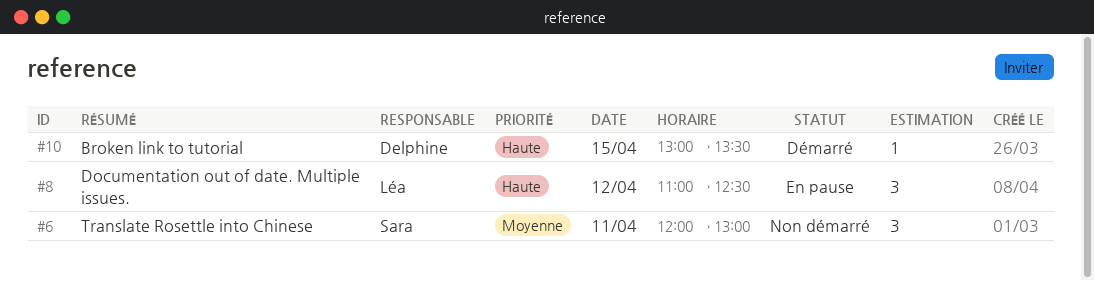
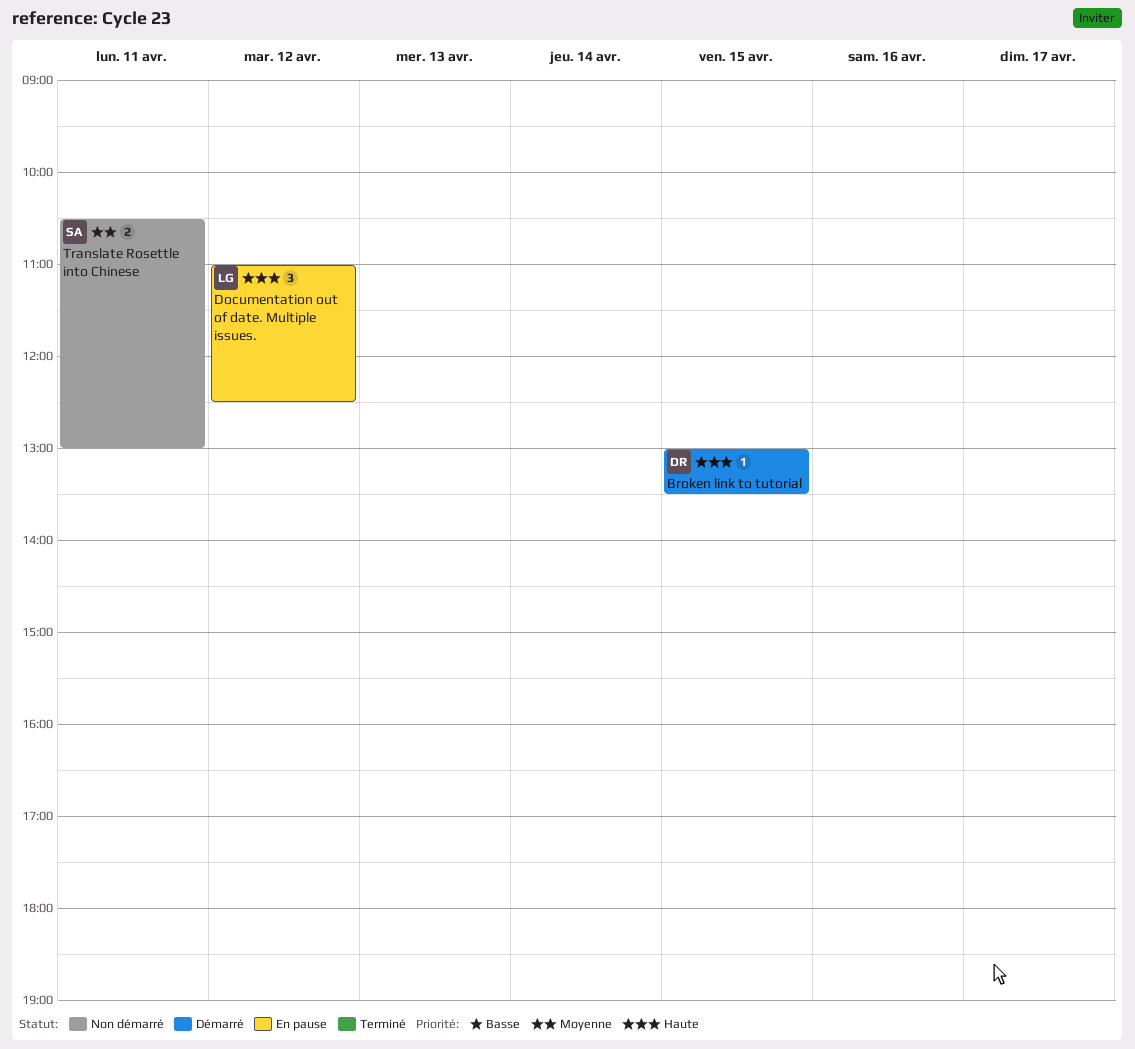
Translate Rosettle into Chinese, estimate: 3 -> 2
Translate Rosettle into Chinese, begins: 12:00 -> 10:30

